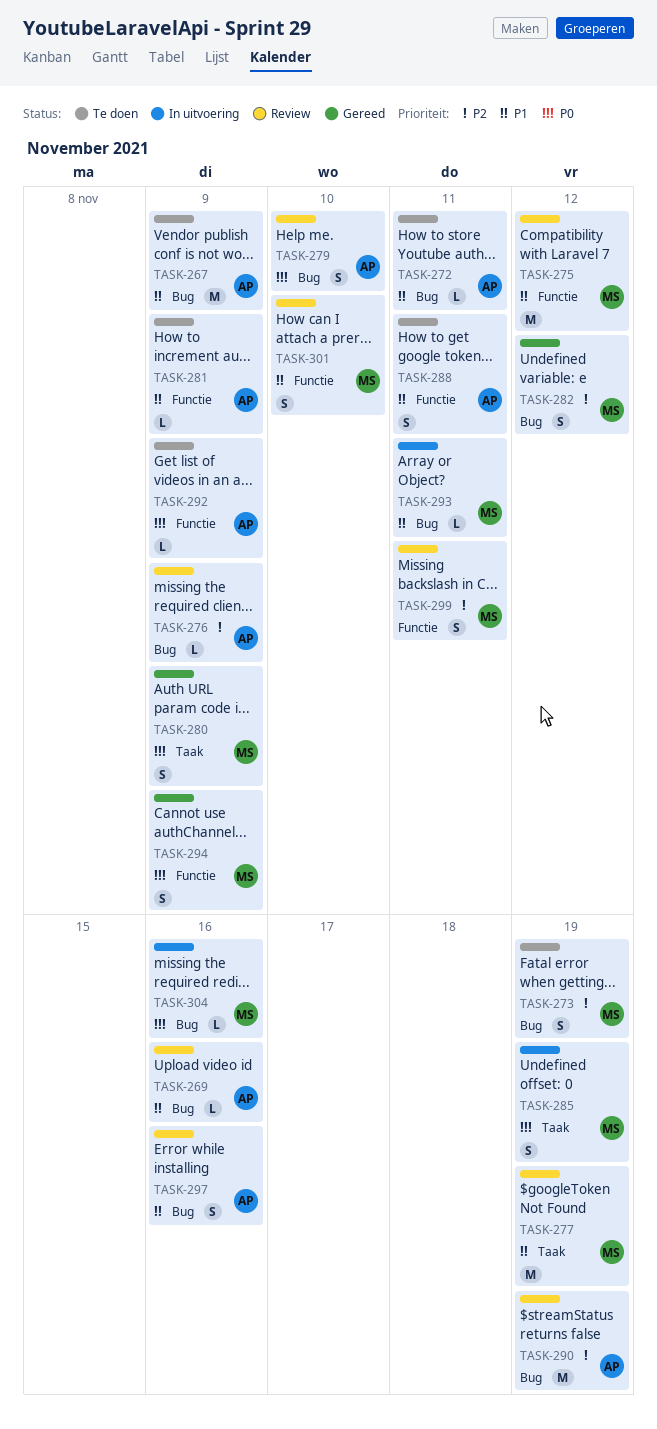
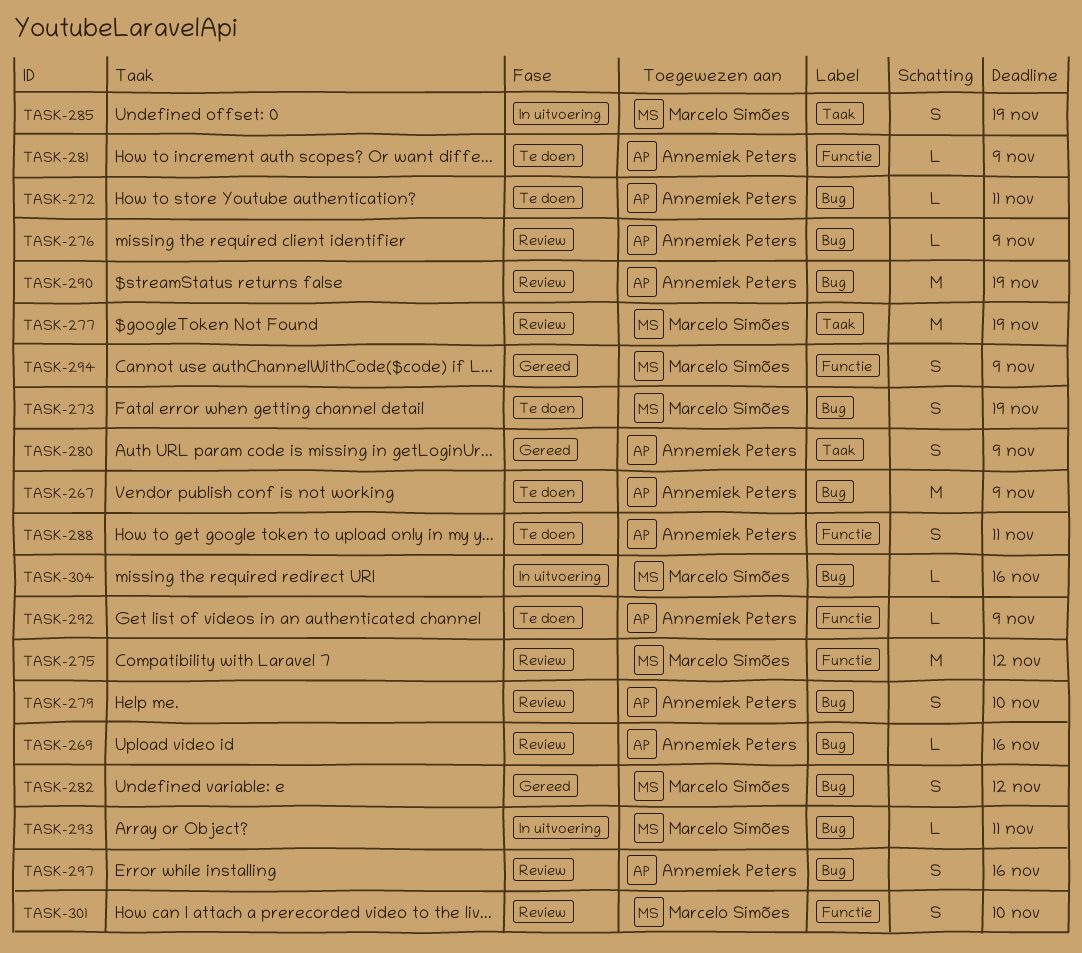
TASK-280, owner: Marcelo Simões -> Annemiek Peters
TASK-299: present -> none

